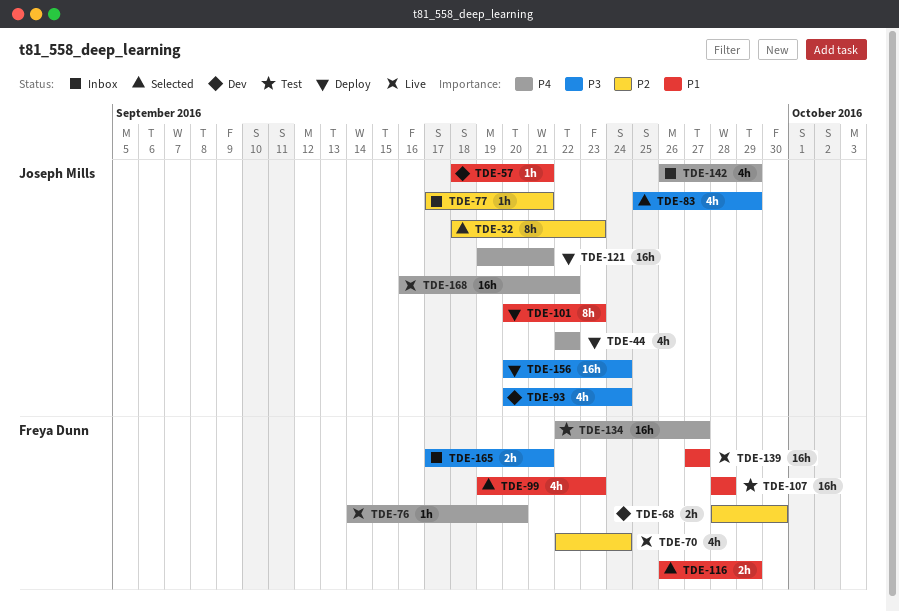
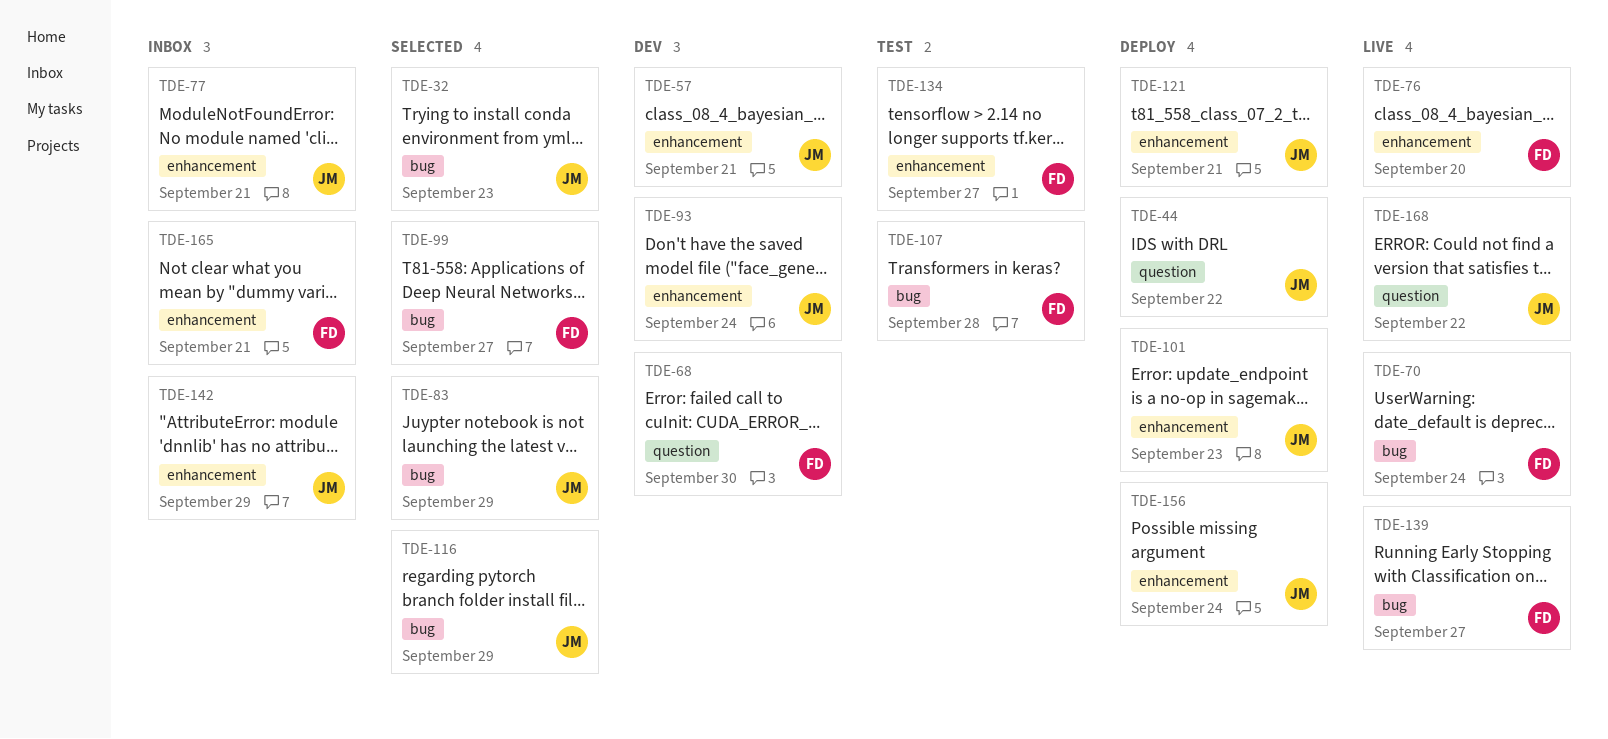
TDE-99, due: Sep 23 -> Sep 27
TDE-116, owner: Freya Dunn -> Joseph Mills

